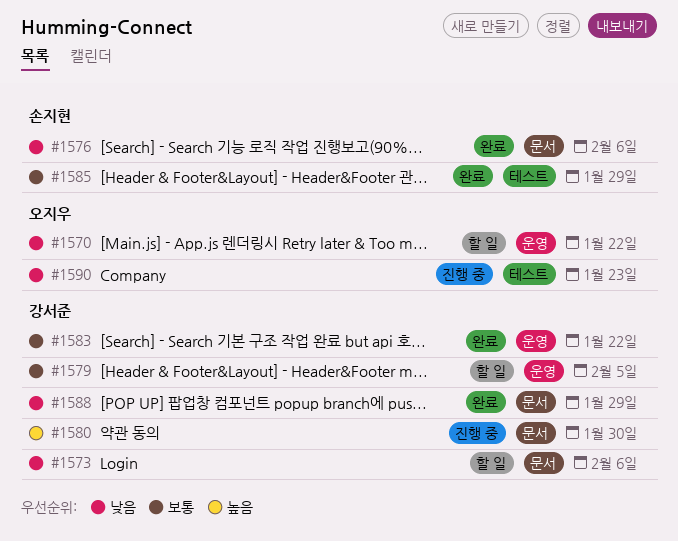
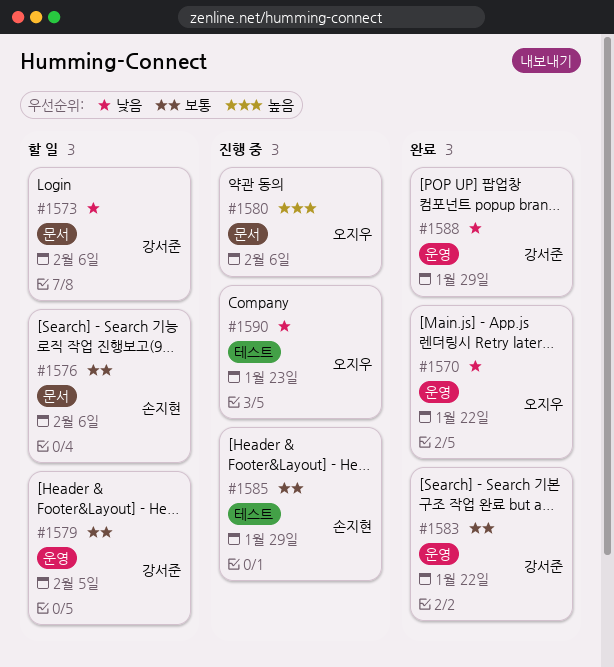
#1570, status: 할 일 -> 완료
#1576, status: 완료 -> 할 일
#1576, priority: 낮음 -> 보통
#1580, owner: 강서준 -> 오지우
#1580, due: Jan 30 -> Feb 6
#1585, status: 완료 -> 진행 중
#1588, label: 문서 -> 운영

